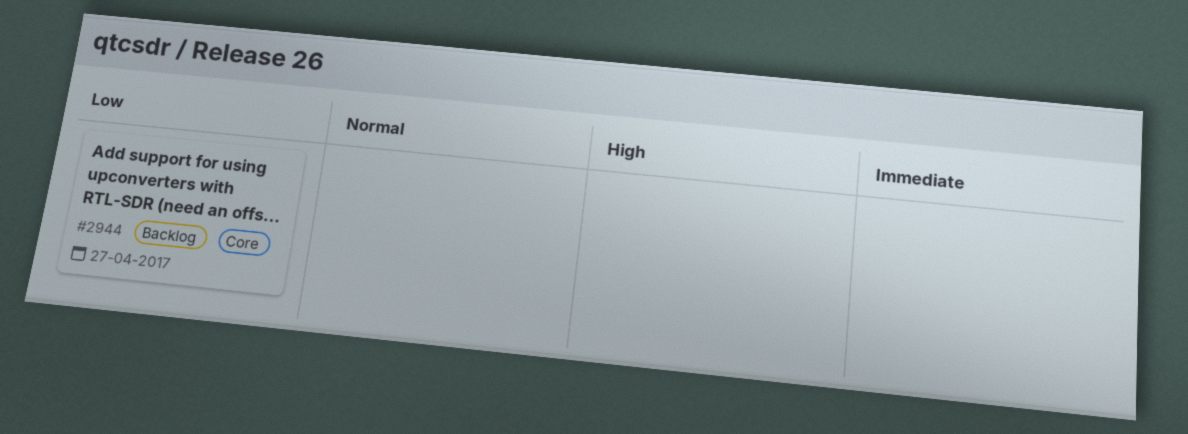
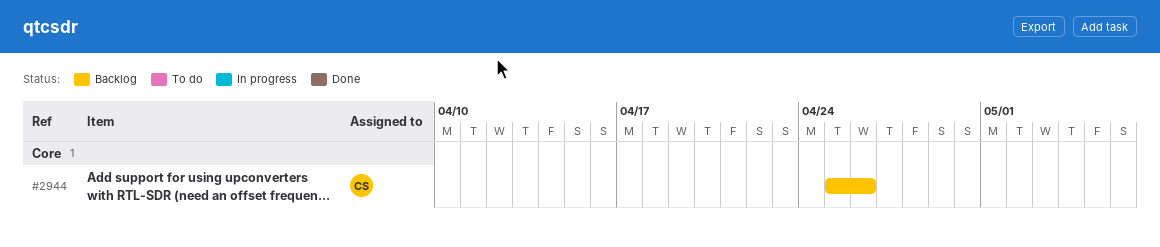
#2944, due: Apr 27 -> Apr 26

